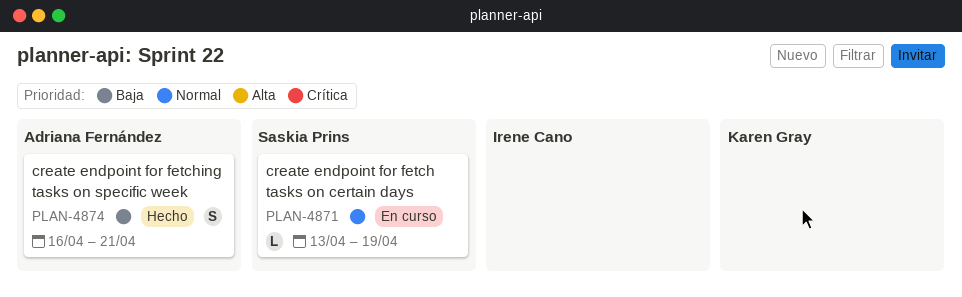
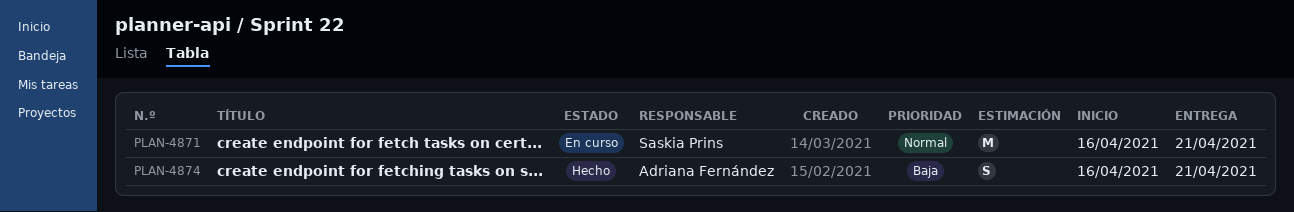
PLAN-4871, estimate: L -> M
PLAN-4871, start: Apr 13 -> Apr 16
PLAN-4871, due: Apr 19 -> Apr 21

